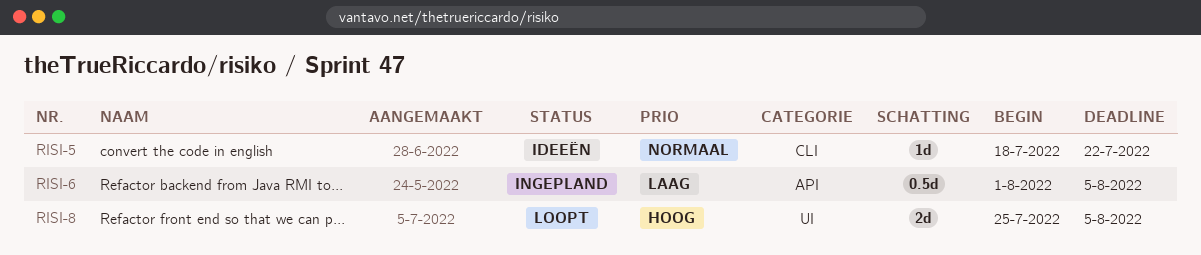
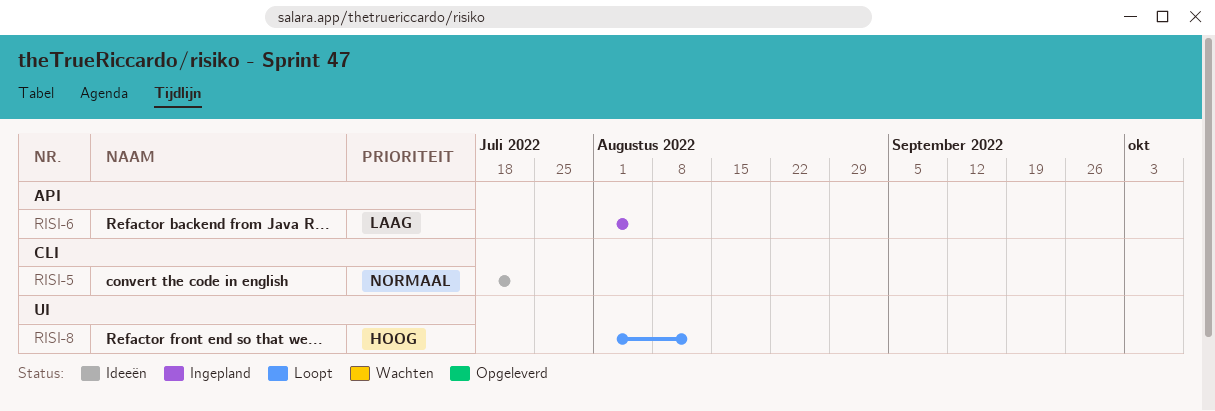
RISI-8, start: Jul 25 -> Aug 1
RISI-8, due: Aug 5 -> Aug 12

